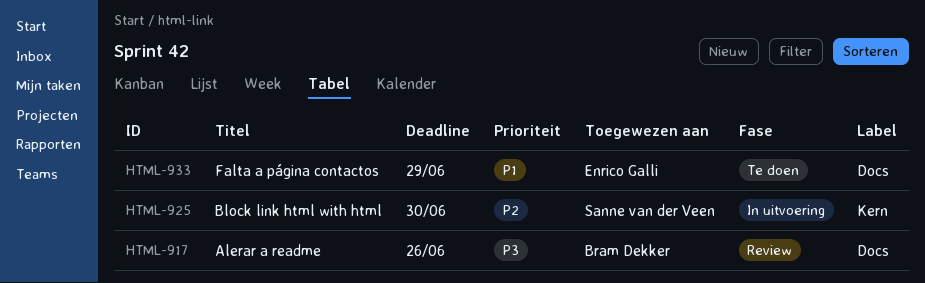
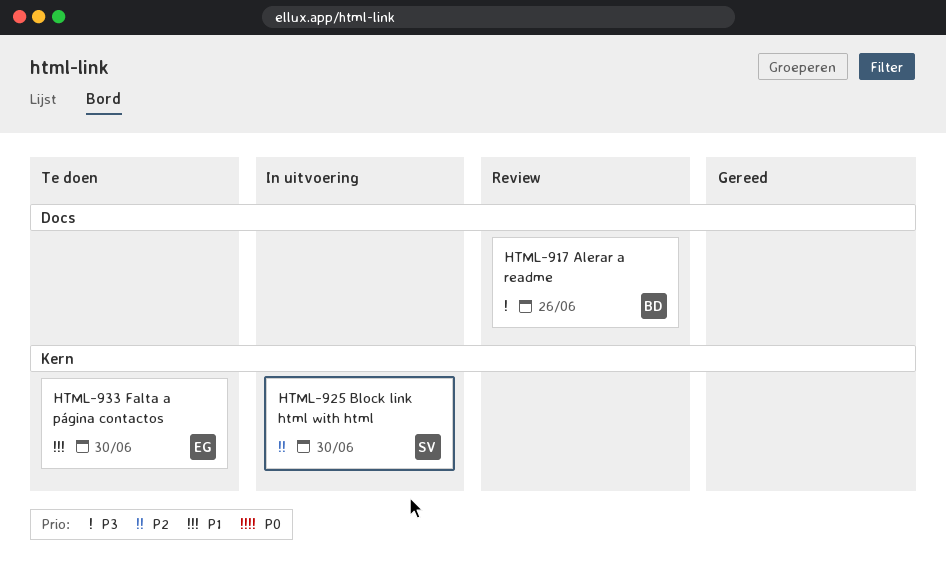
HTML-933, label: Docs -> Kern
HTML-933, due: Jun 29 -> Jun 30

